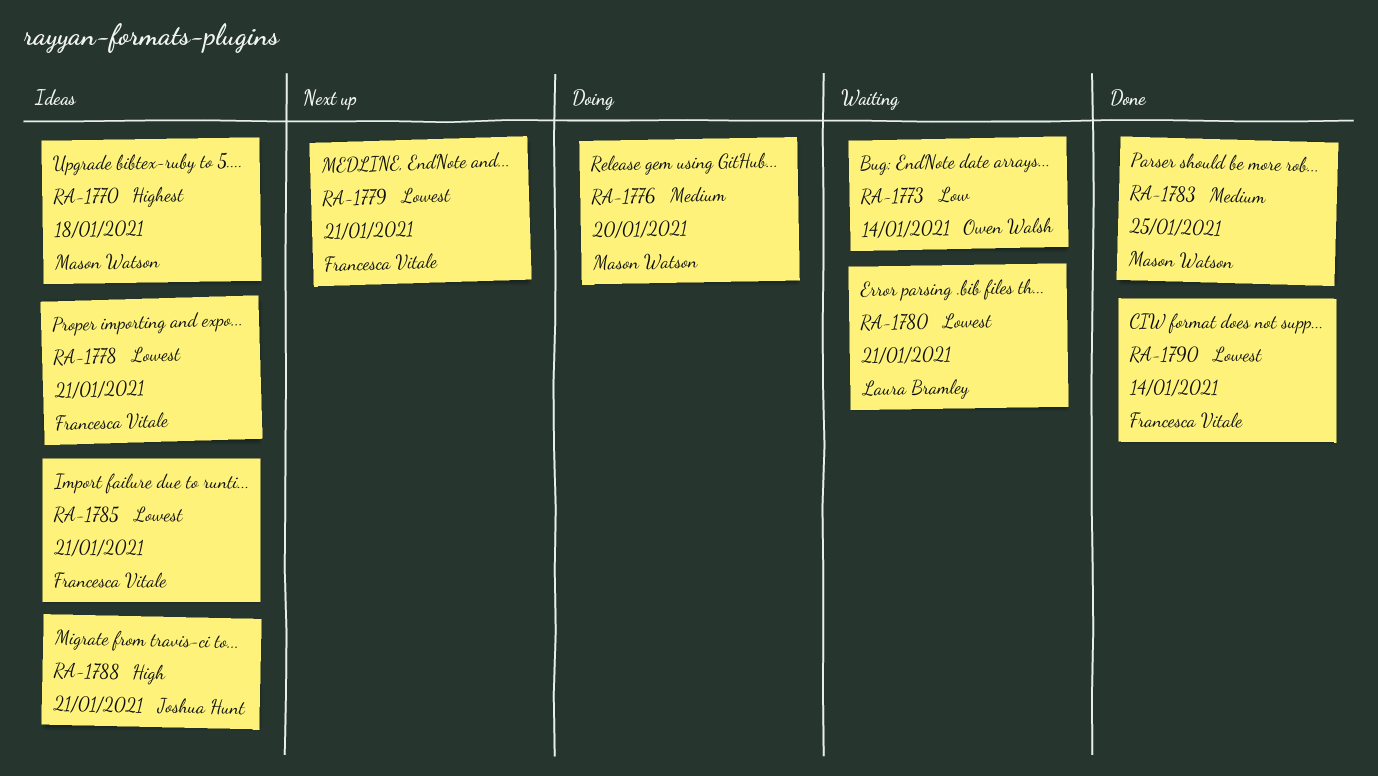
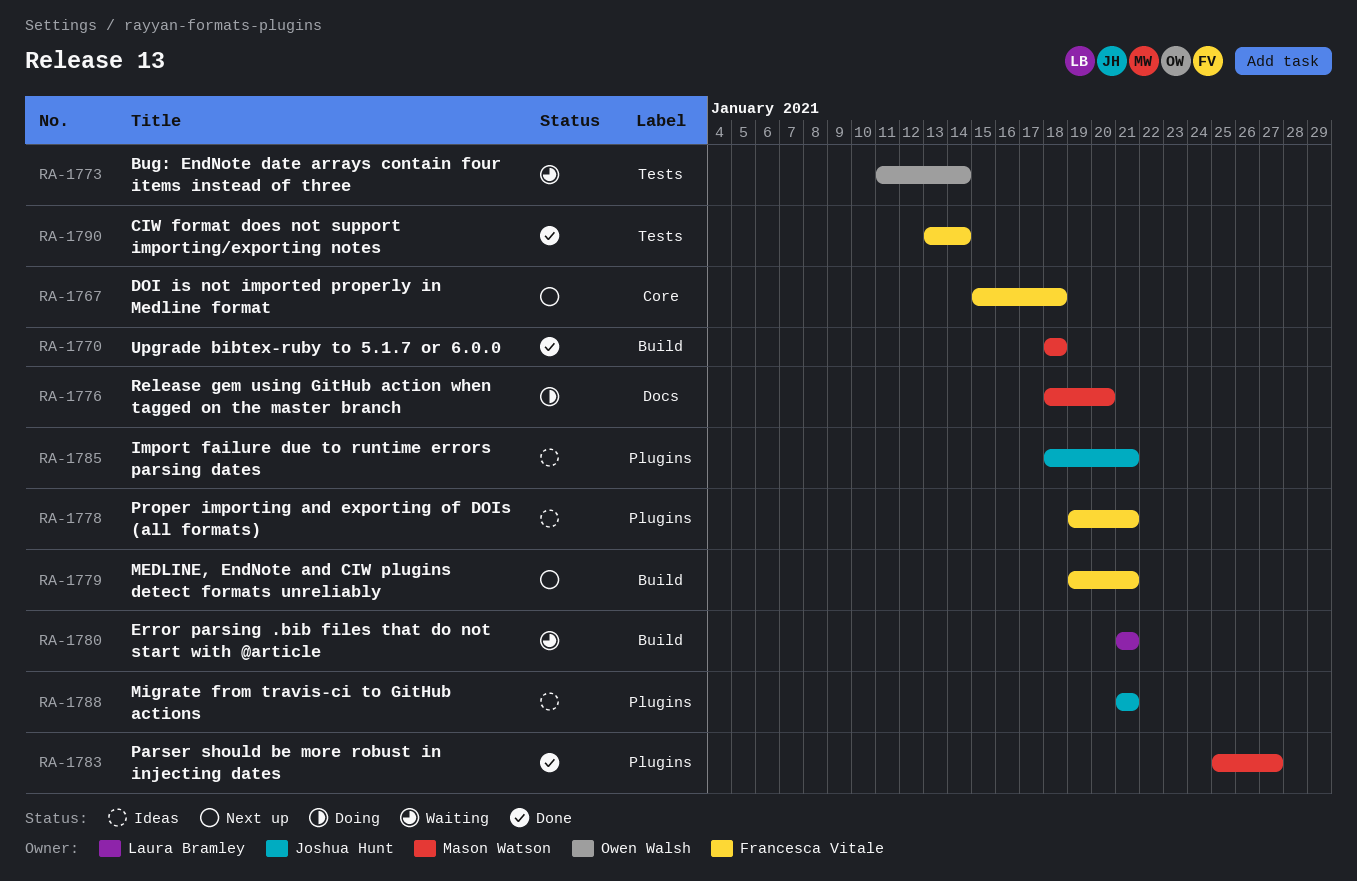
RA-1767: none -> present
RA-1770, status: Ideas -> Done
RA-1783, due: Jan 25 -> Jan 27
RA-1785, owner: Francesca Vitale -> Joshua Hunt

